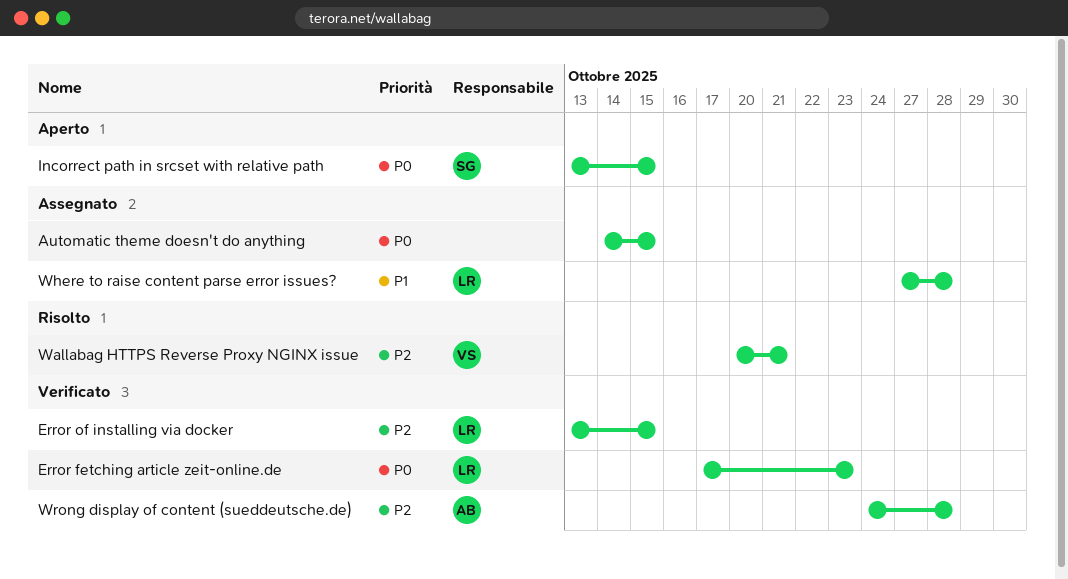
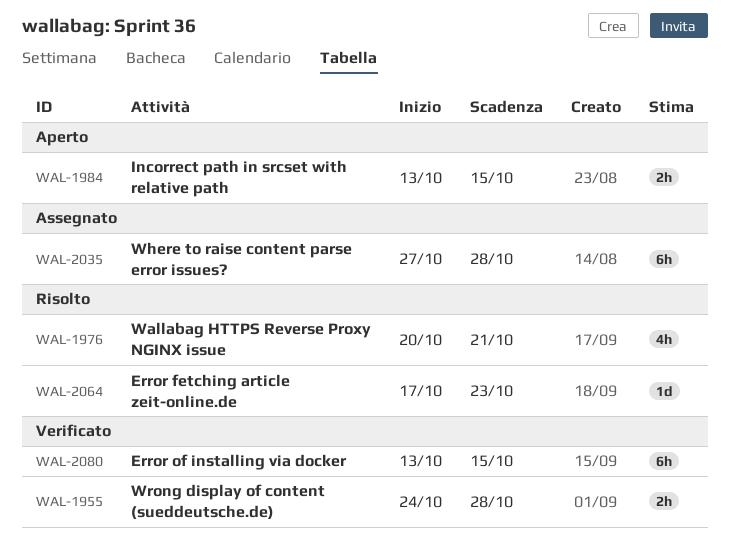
Automatic theme doesn't do anything: present -> none
Error fetching article zeit-online.de, status: Verificato -> Risolto

